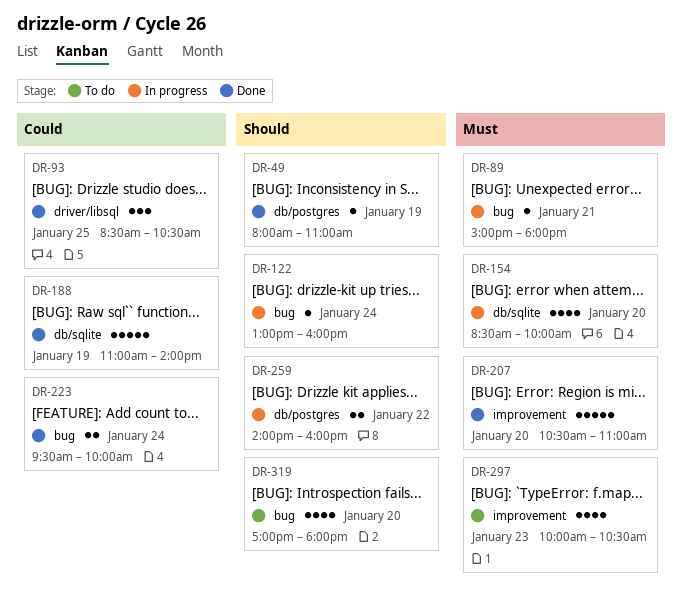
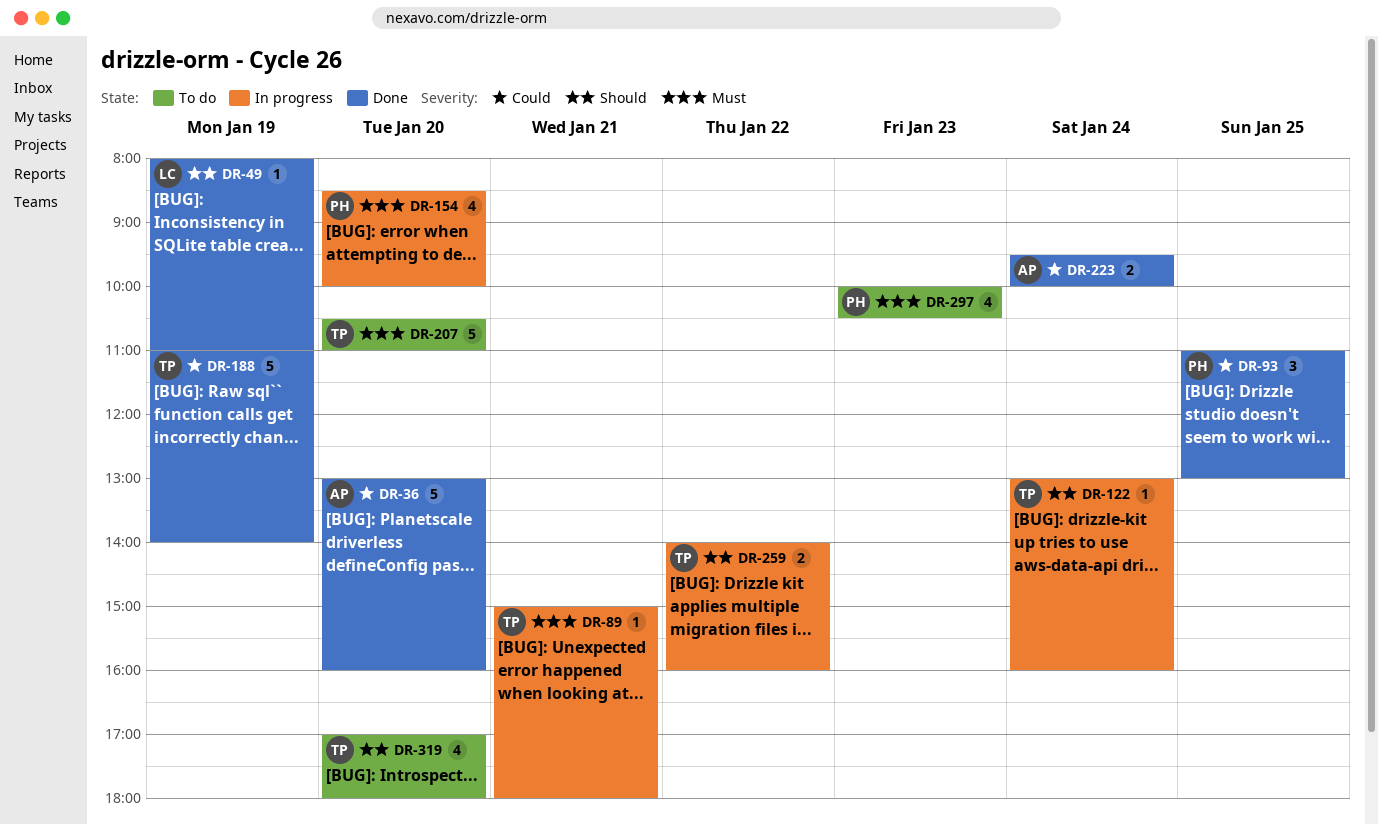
DR-36: none -> present
DR-93, begins: 08:30 -> 11:00
DR-93, ends: 10:30 -> 13:00
DR-207, status: Done -> To do

